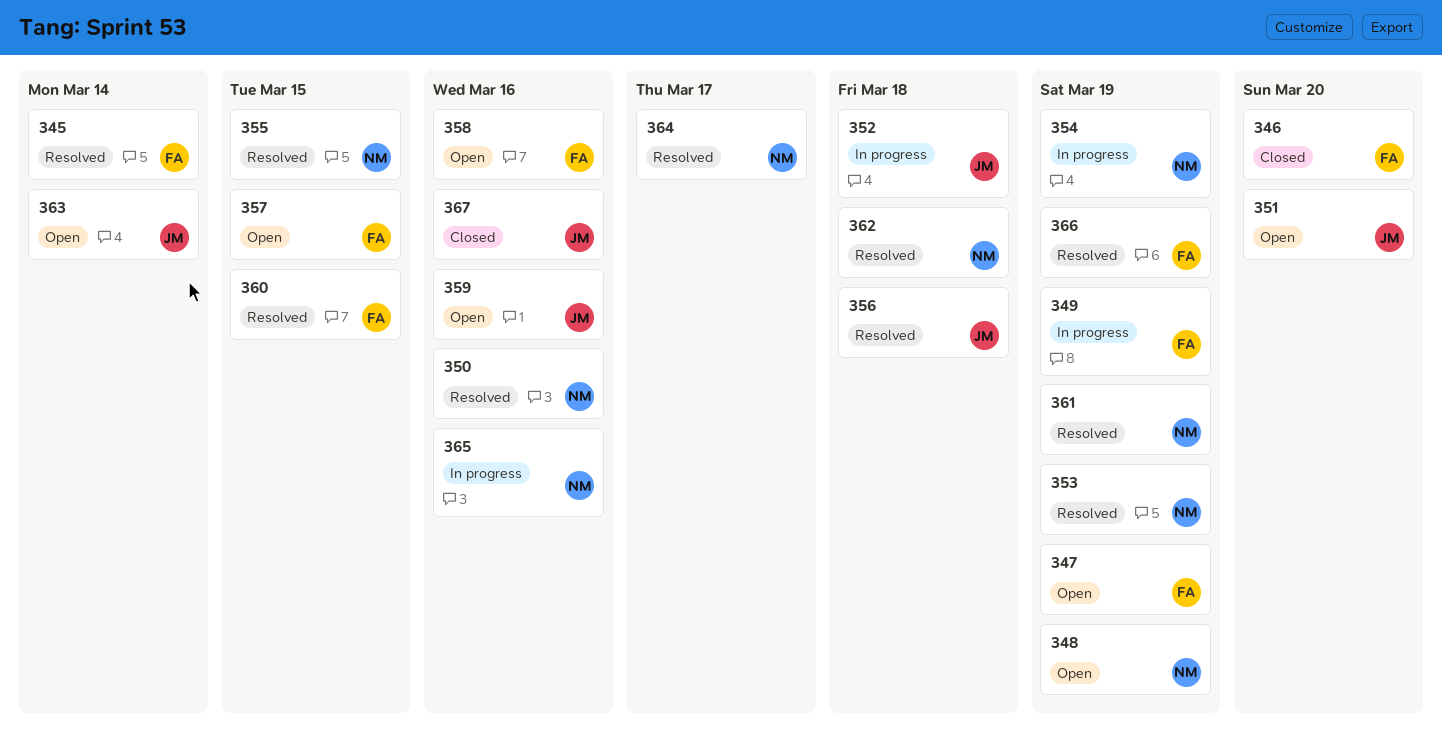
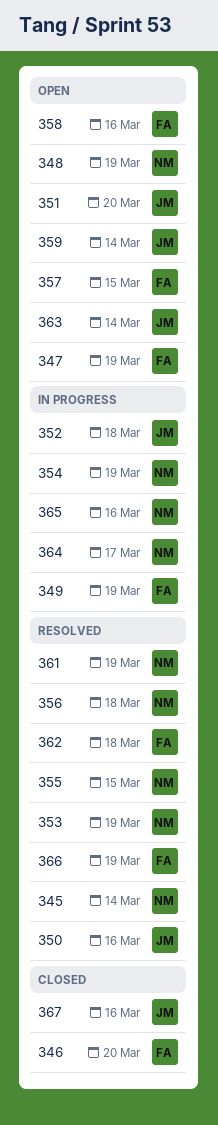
345, owner: FA -> NM
350, owner: NM -> JM
356, owner: JM -> NM
359, due: Mar 16 -> Mar 14
360: present -> none
362, owner: NM -> FA
364, status: Resolved -> In progress

